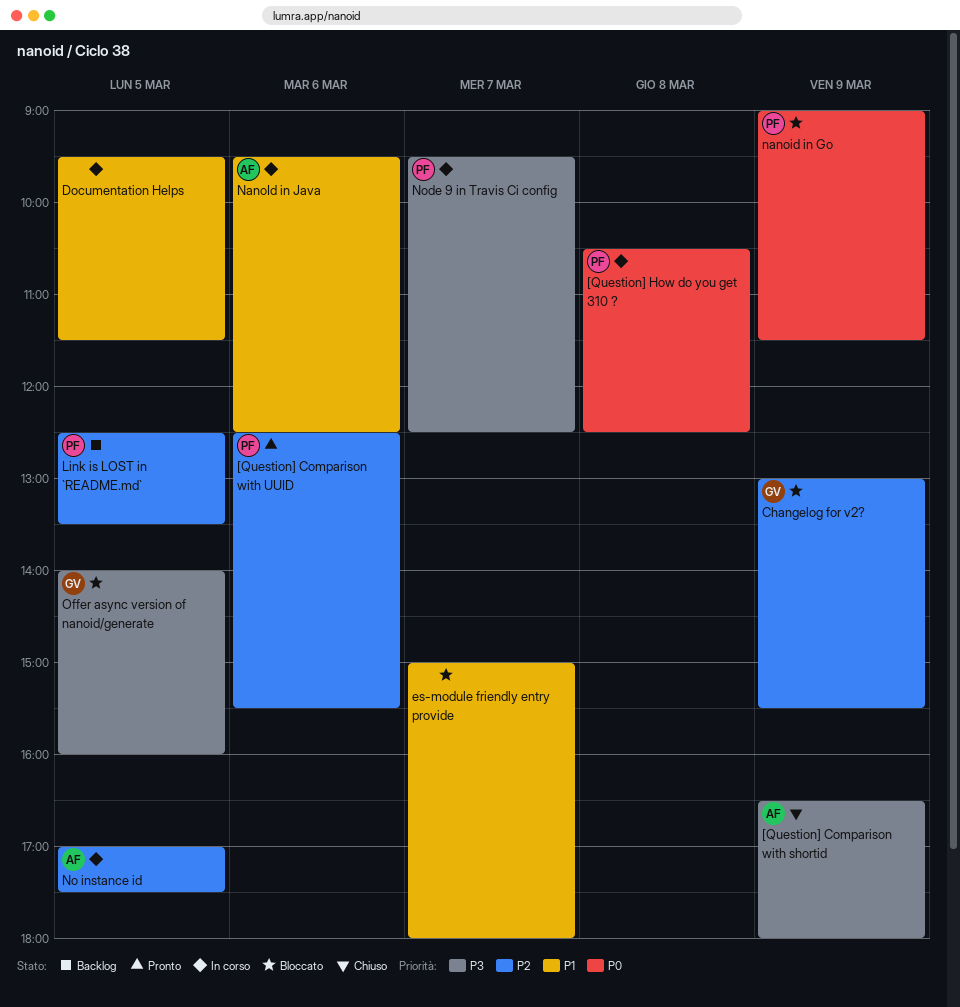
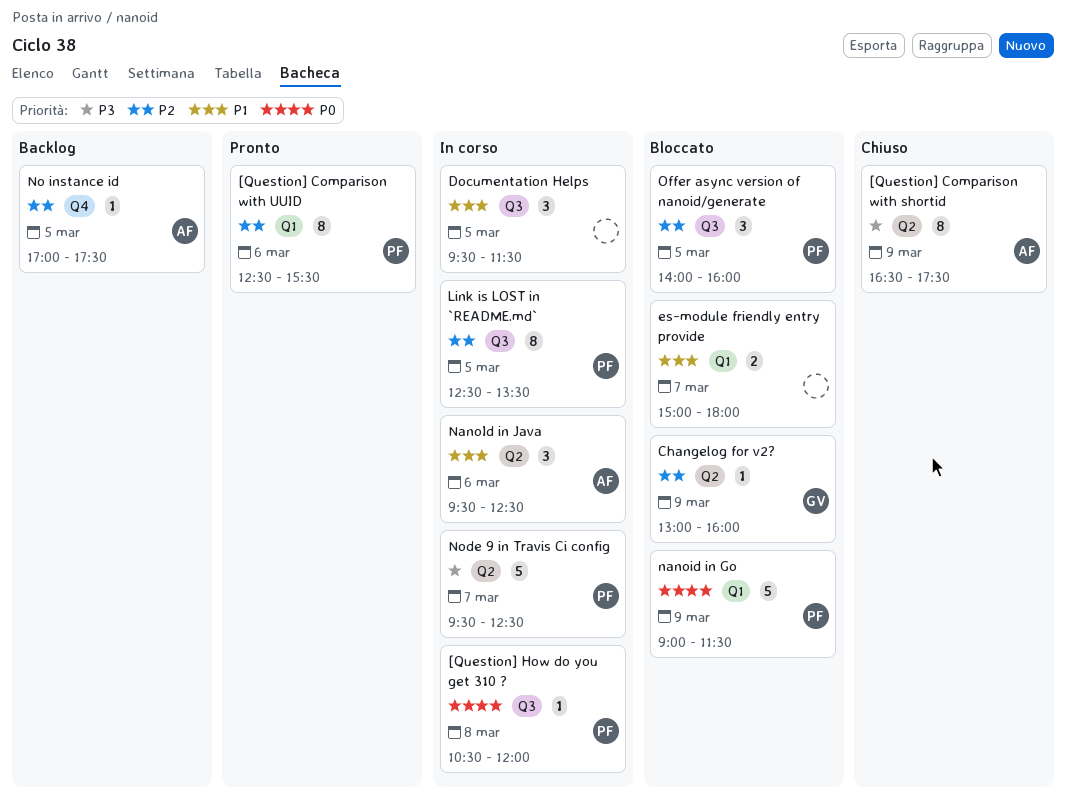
[Question] Comparison with shortid, ends: 18:00 -> 17:30
[Question] How do you get 310 ?, ends: 12:30 -> 12:00
Changelog for v2?, ends: 15:30 -> 16:00
Link is LOST in `README.md`, status: Backlog -> In corso
No instance id, status: In corso -> Backlog
Offer async version of nanoid/generate, owner: GV -> PF
Offer async version of nanoid/generate, priority: P3 -> P2

